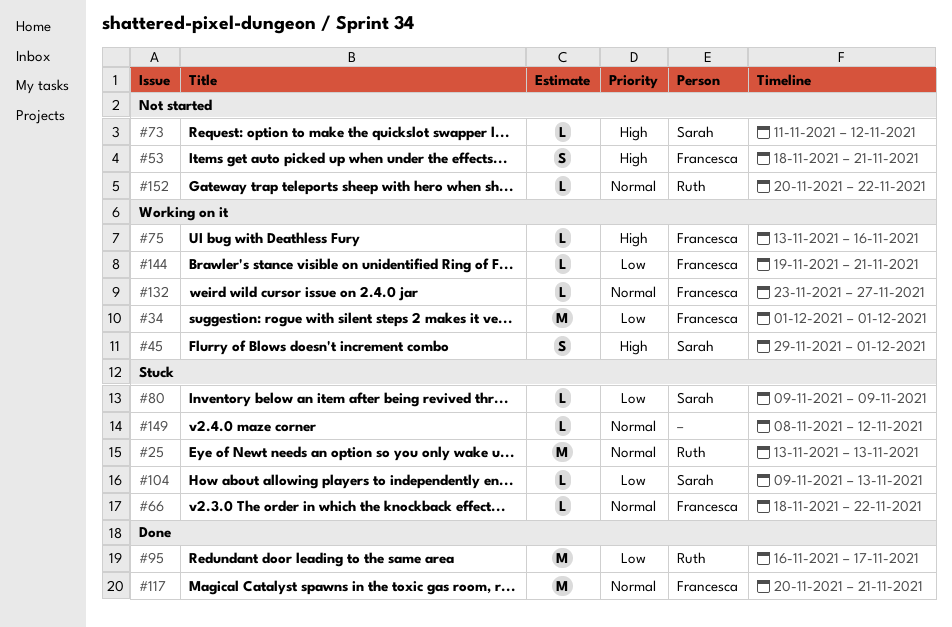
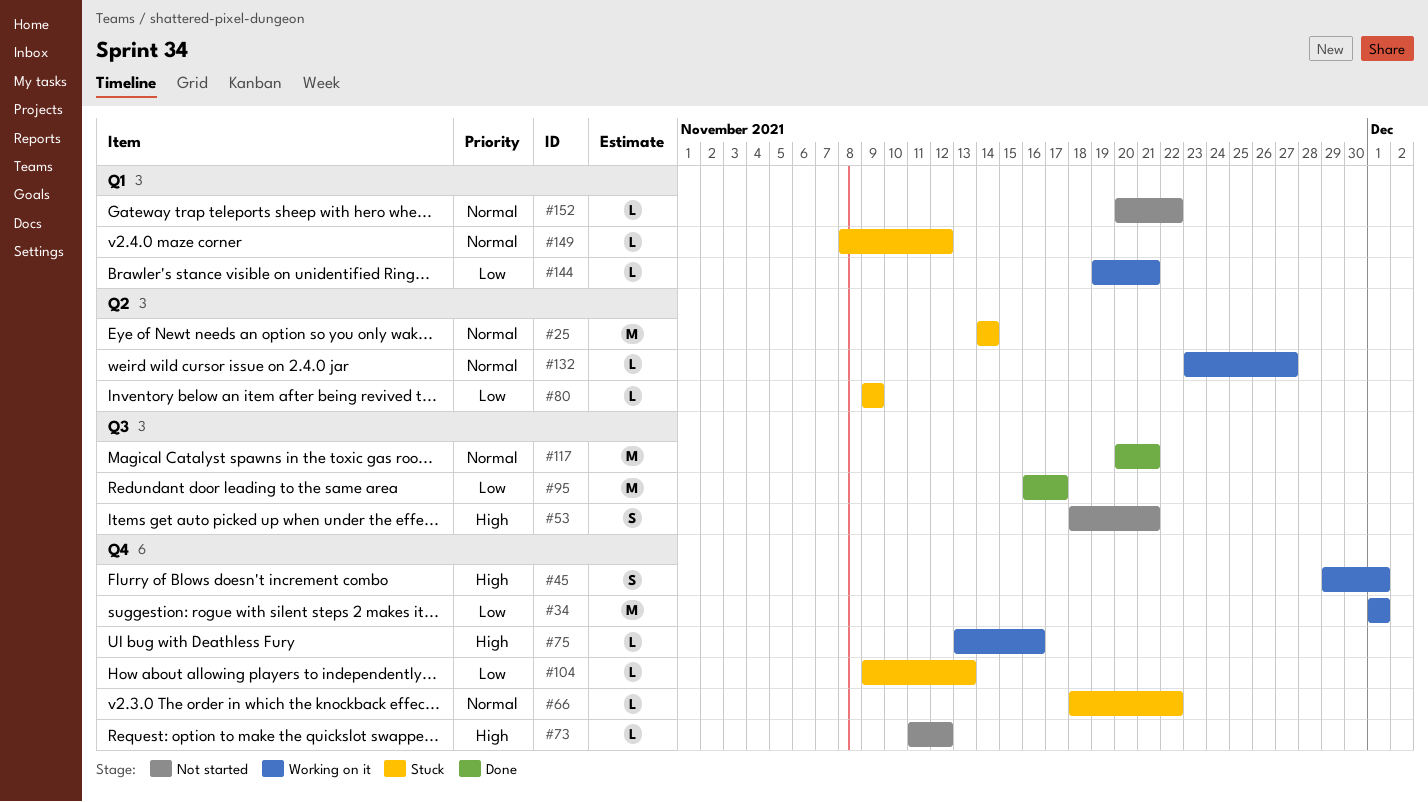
#25, start: Nov 13 -> Nov 14
#25, due: Nov 13 -> Nov 14

